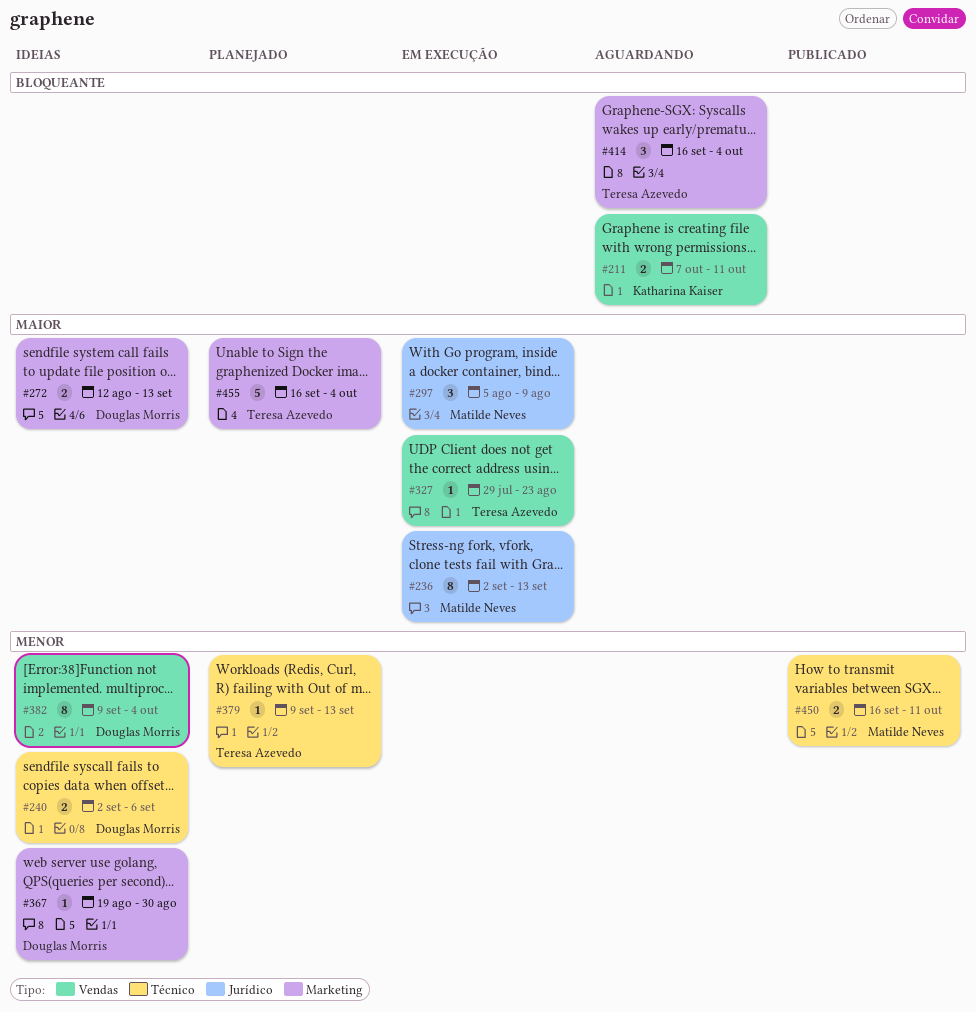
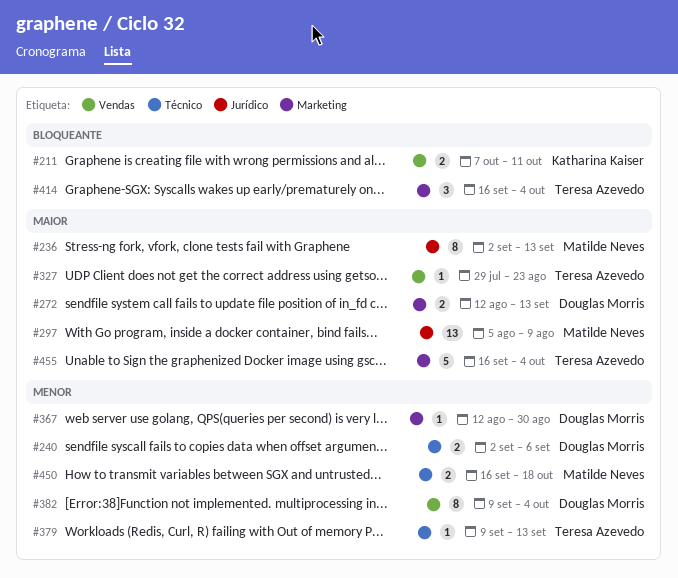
#297, estimate: 3 -> 13
#367, start: Aug 19 -> Aug 12
#450, due: Oct 11 -> Oct 18

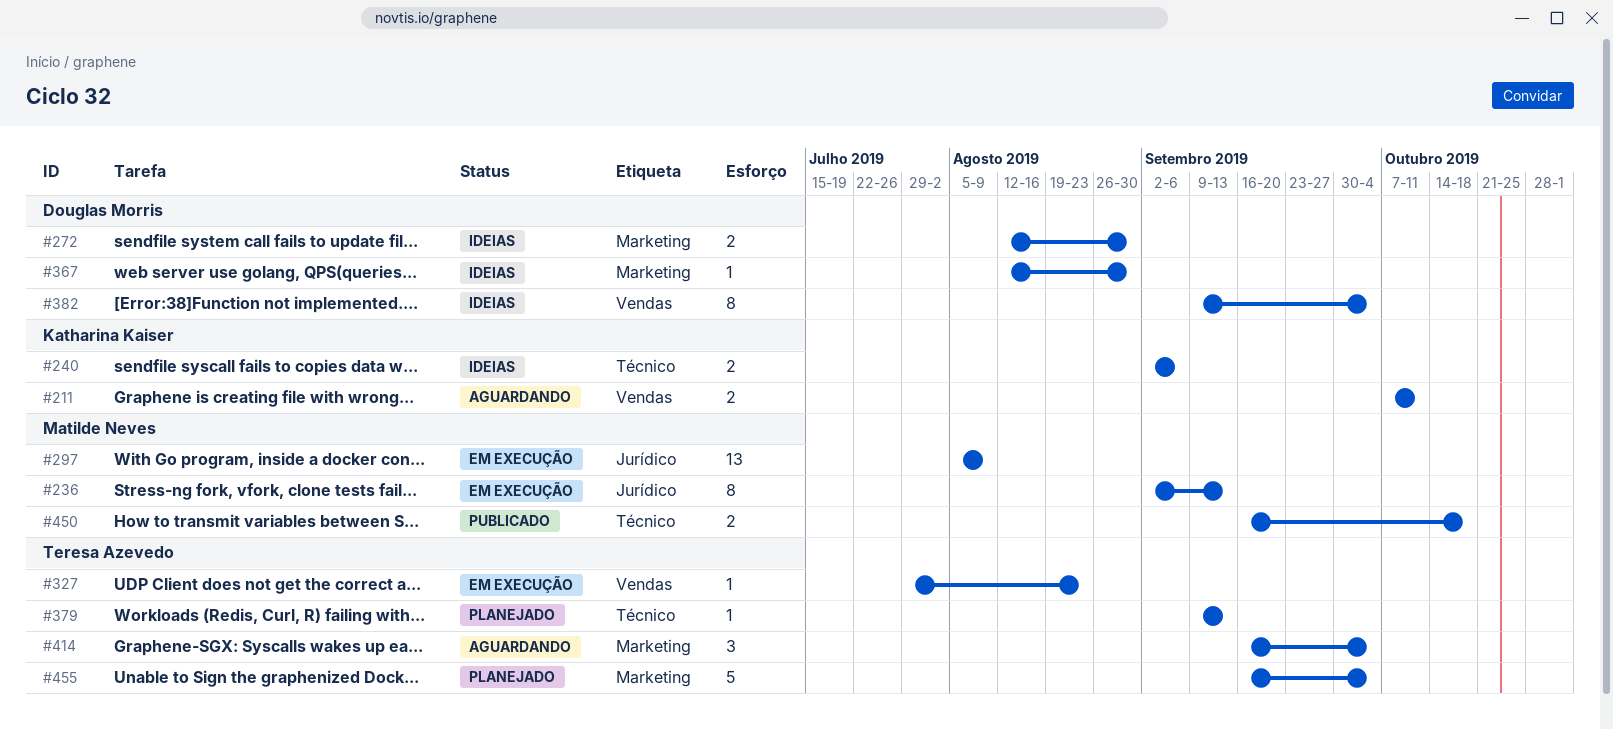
#240, owner: Douglas Morris -> Katharina Kaiser
#272, due: Sep 13 -> Aug 30

